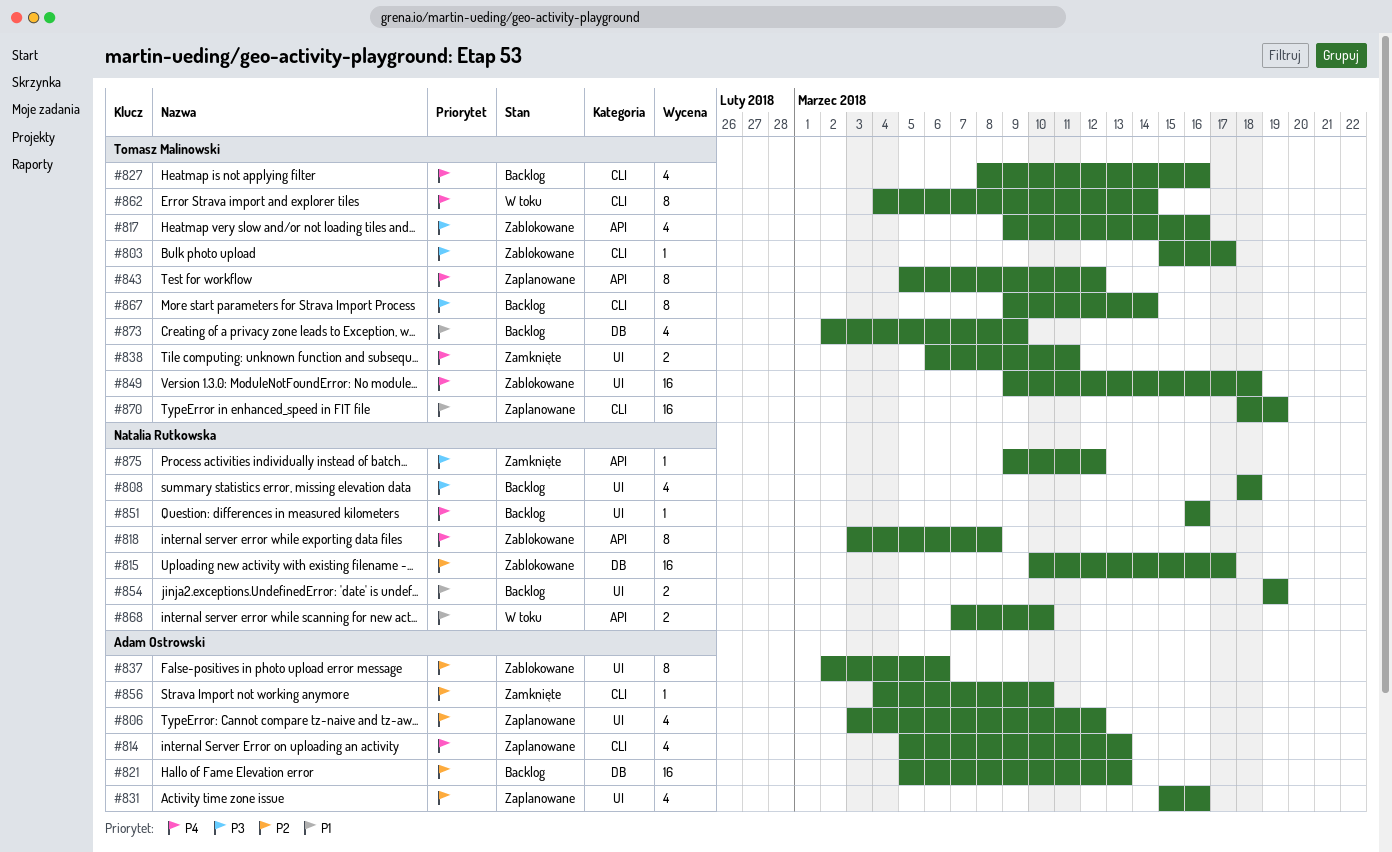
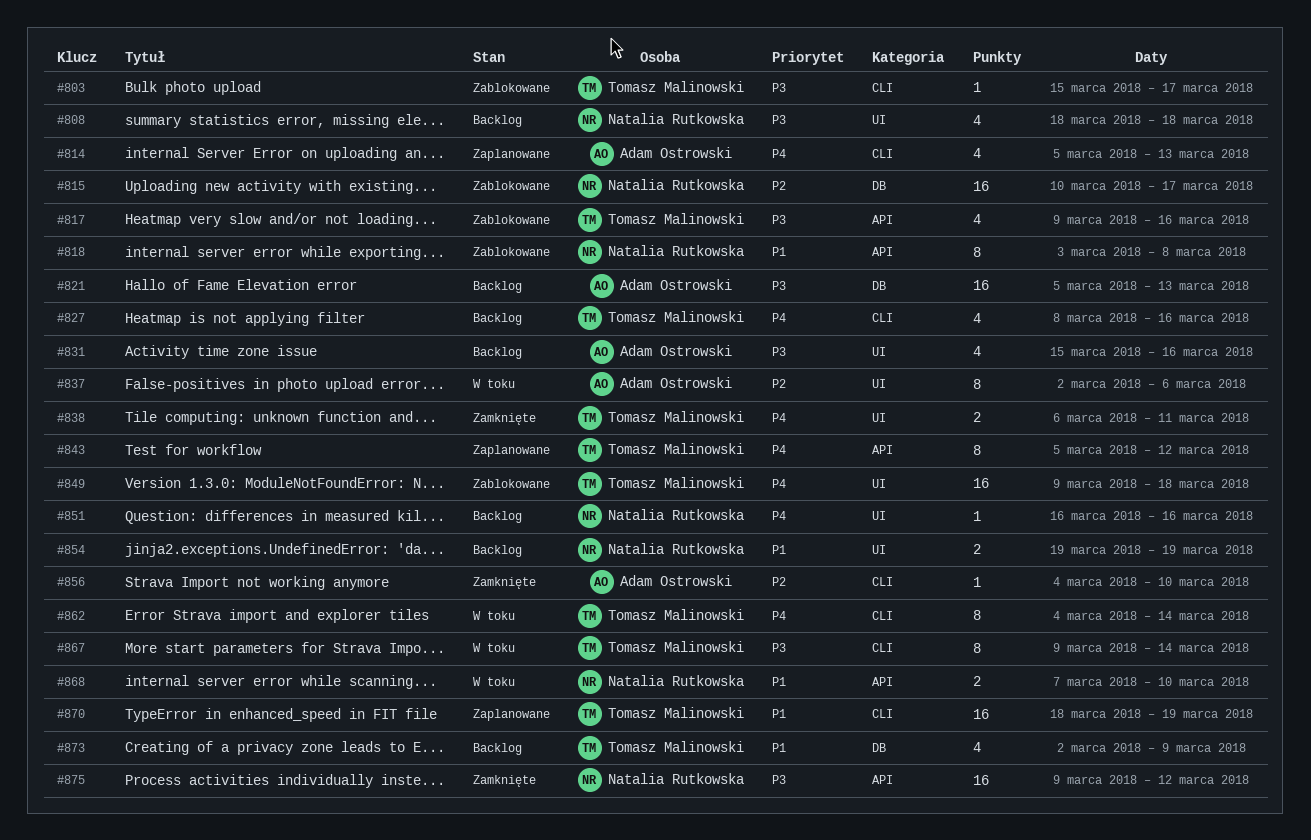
#806: present -> none
#818, priority: P4 -> P1
#821, priority: P2 -> P3
#831, status: Zaplanowane -> Backlog
#831, priority: P2 -> P3
#837, status: Zablokowane -> W toku
#867, status: Backlog -> W toku
#875, estimate: 1 -> 16

